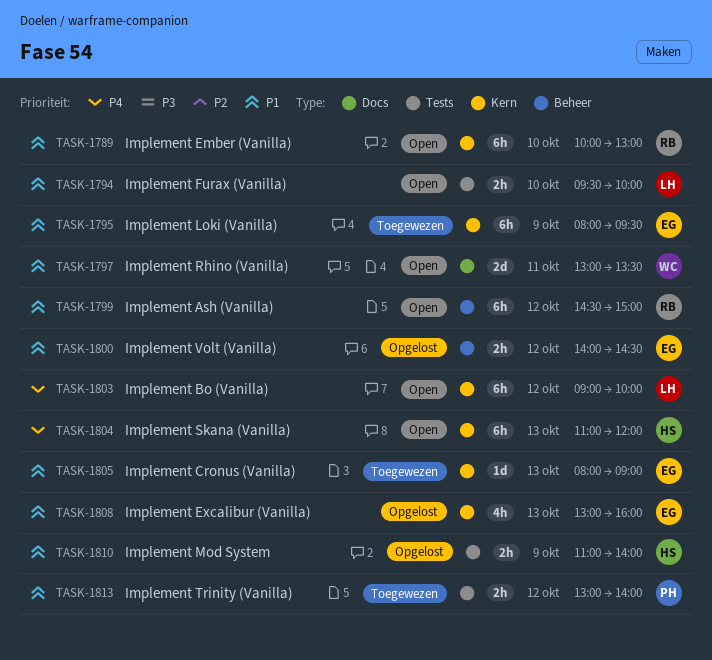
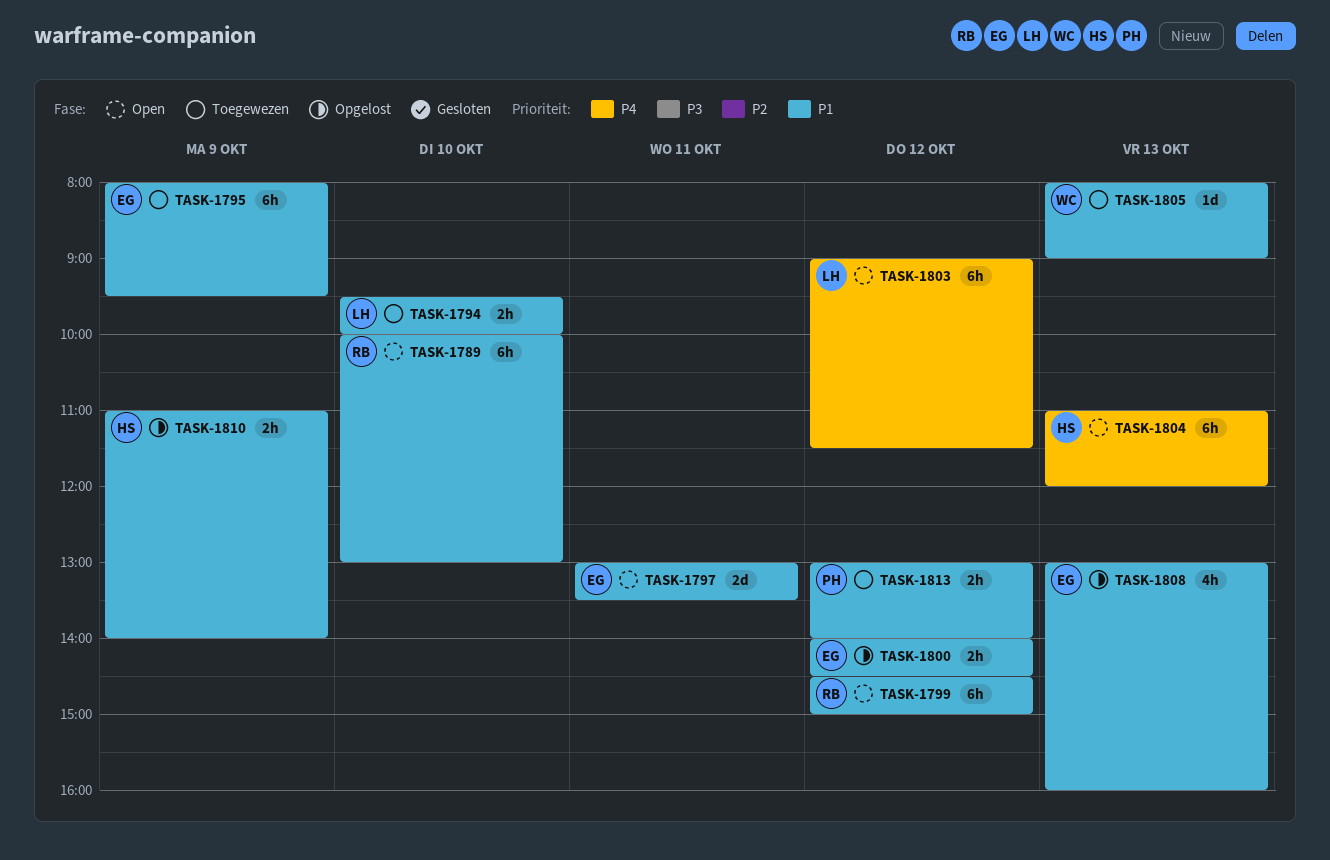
TASK-1794, status: Open -> Toegewezen
TASK-1797, owner: WC -> EG
TASK-1803, ends: 10:00 -> 11:30
TASK-1805, owner: EG -> WC

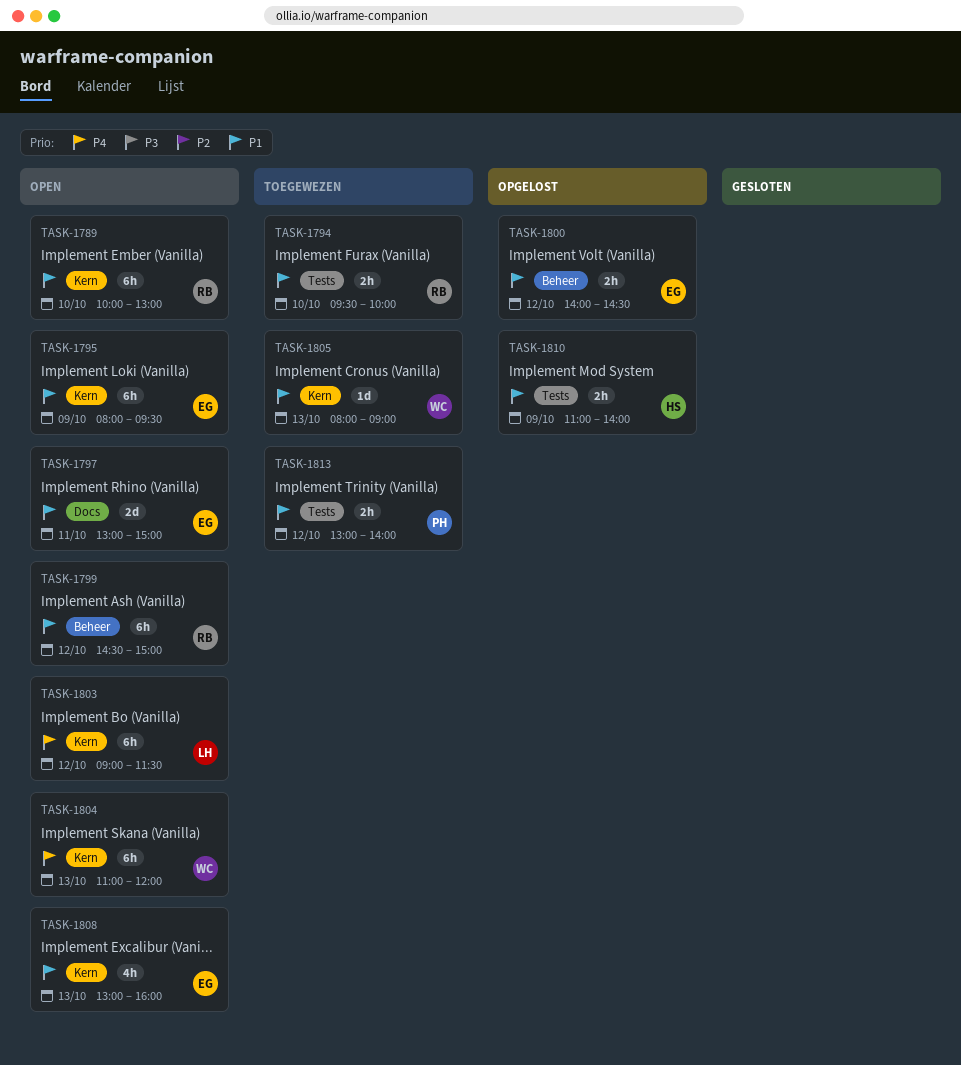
TASK-1794, owner: LH -> RB
TASK-1795, status: Toegewezen -> Open
TASK-1797, ends: 13:30 -> 15:00
TASK-1804, owner: HS -> WC
TASK-1808, status: Opgelost -> Open

